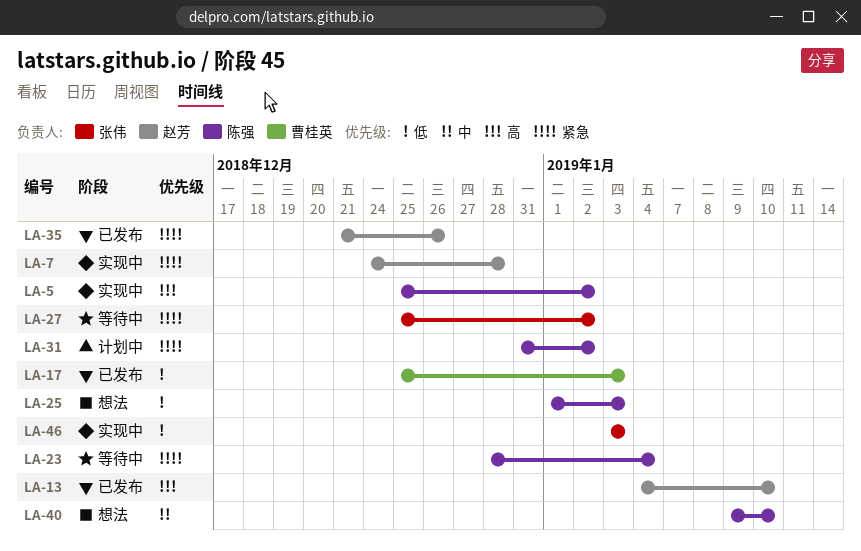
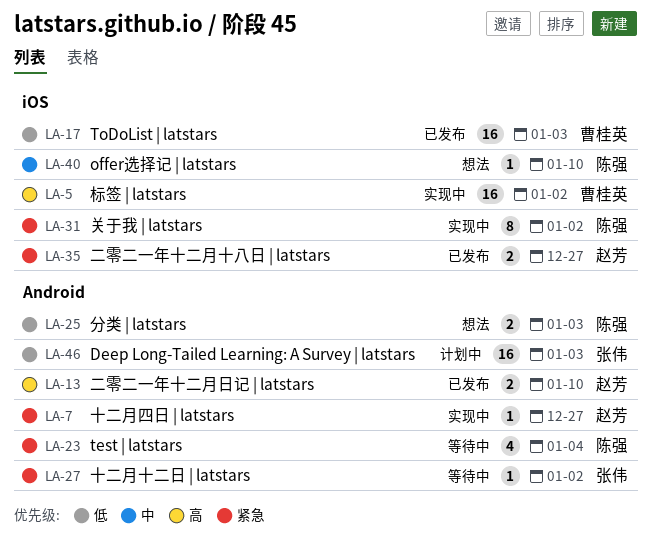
LA-5, owner: 陈强 -> 曹桂英
LA-7, due: Dec 28 -> Dec 27
LA-31, status: 计划中 -> 实现中
LA-35, due: Dec 26 -> Dec 27
LA-46, status: 实现中 -> 计划中

